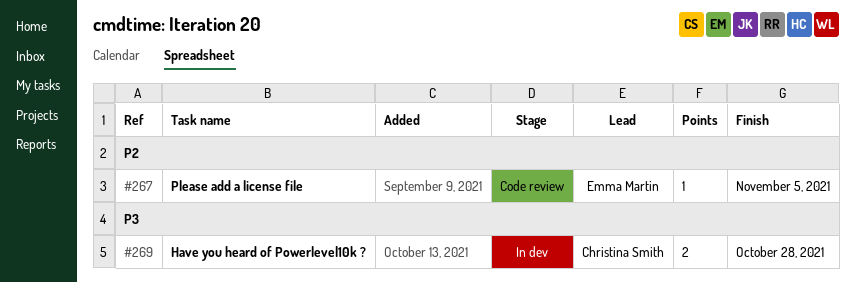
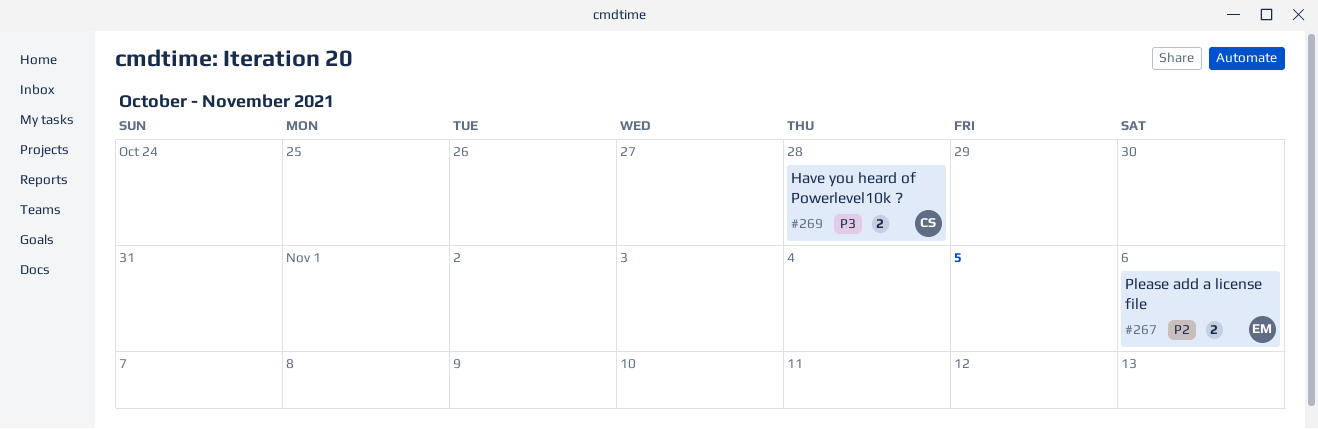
#267, estimate: 1 -> 2
#267, due: Nov 5 -> Nov 6

